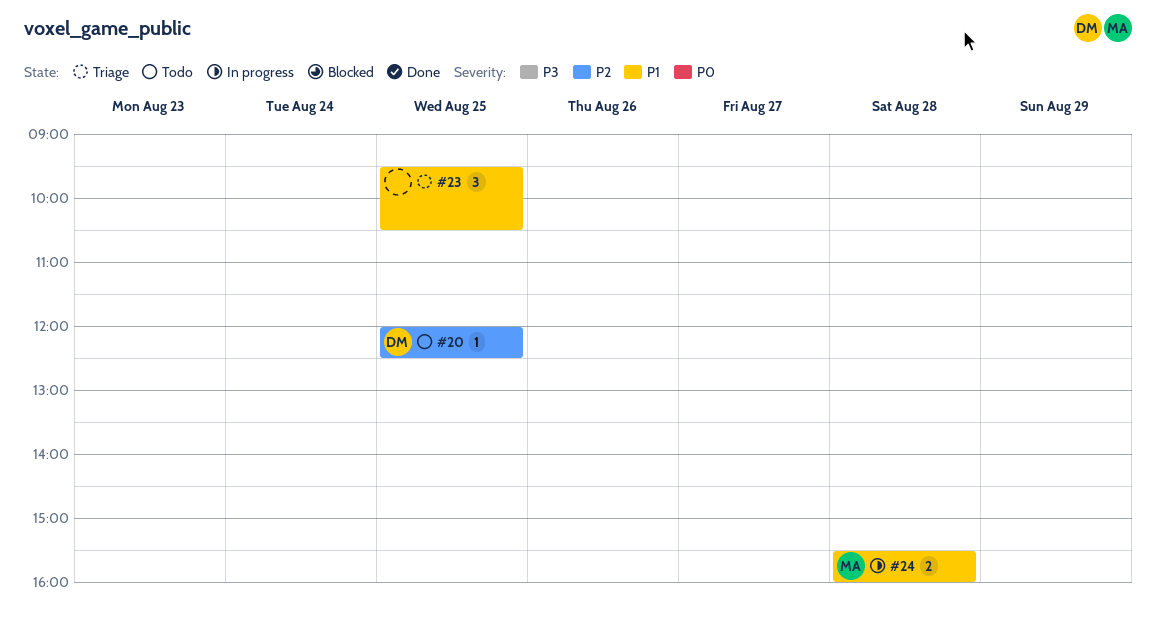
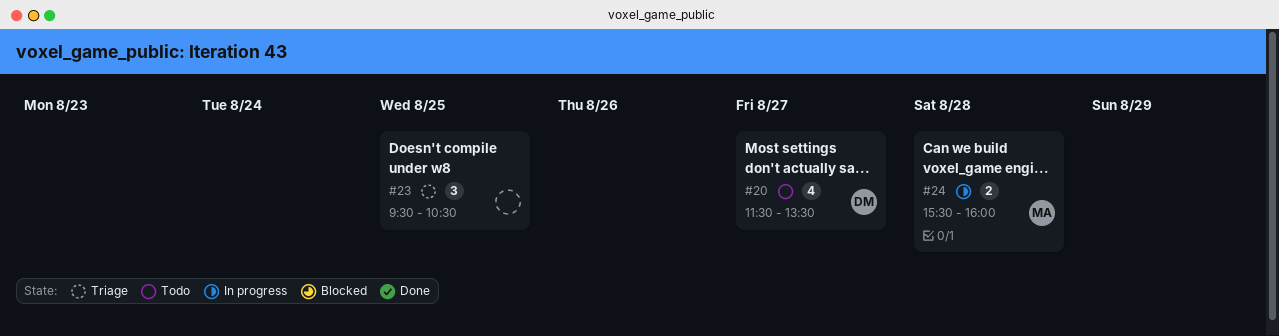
#20, estimate: 1 -> 4
#20, day: Aug 25 -> Aug 27
#20, begins: 12:00 -> 11:30
#20, ends: 12:30 -> 13:30

